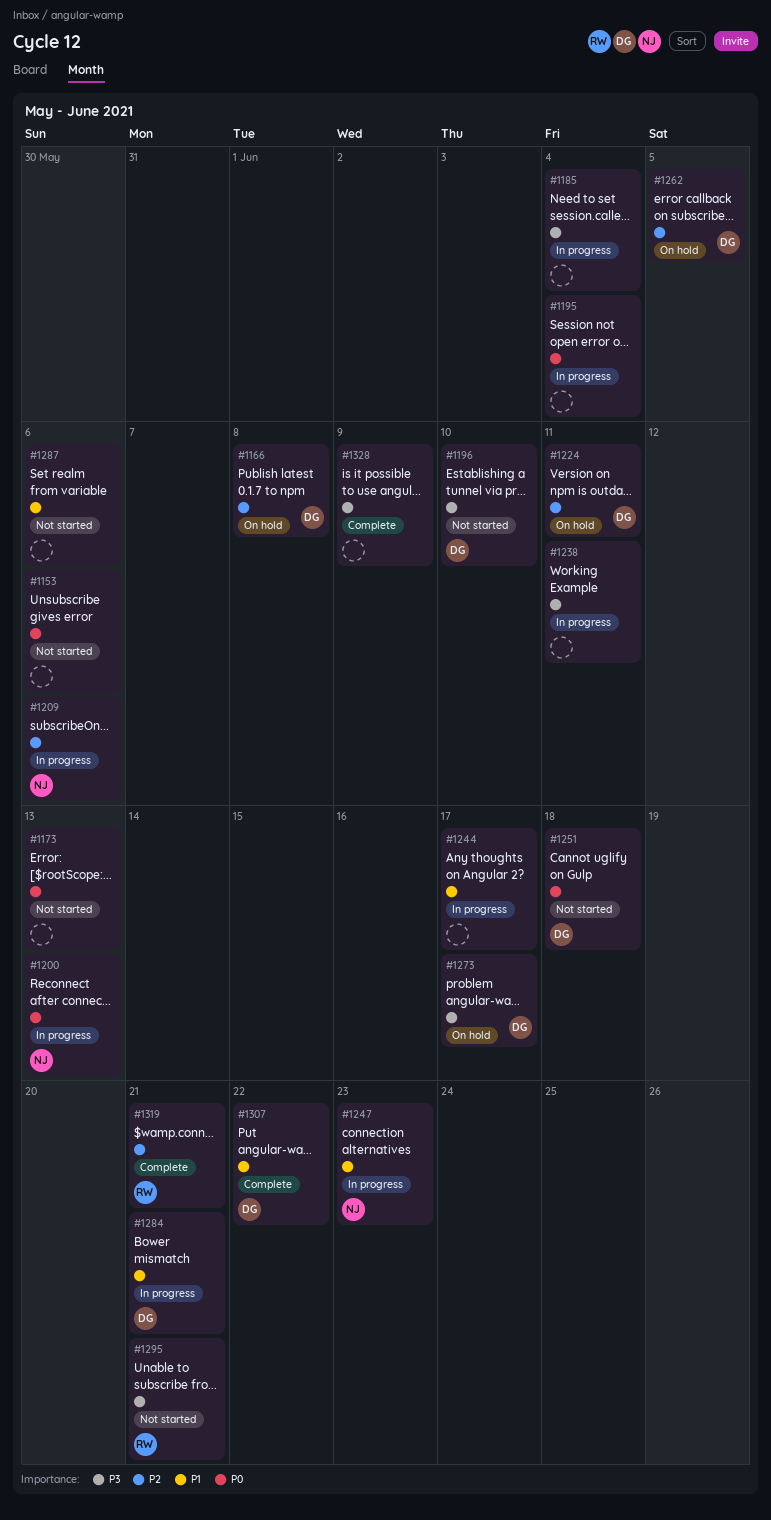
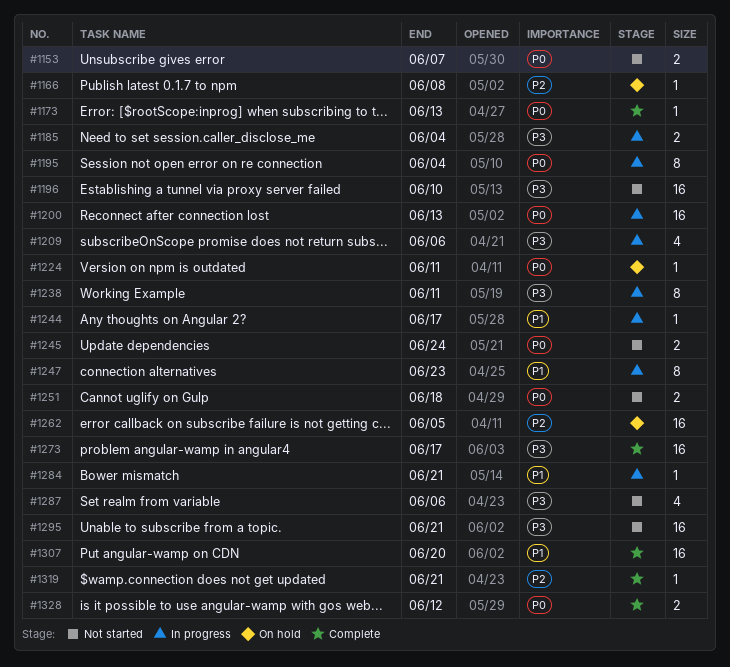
#1153, due: Jun 6 -> Jun 7
#1173, status: Not started -> Complete
#1209, priority: P2 -> P3
#1224, priority: P2 -> P0
#1245: none -> present
#1273, status: On hold -> Complete
#1287, priority: P1 -> P3
#1307, due: Jun 22 -> Jun 20
#1328, priority: P3 -> P0
#1328, due: Jun 9 -> Jun 12

